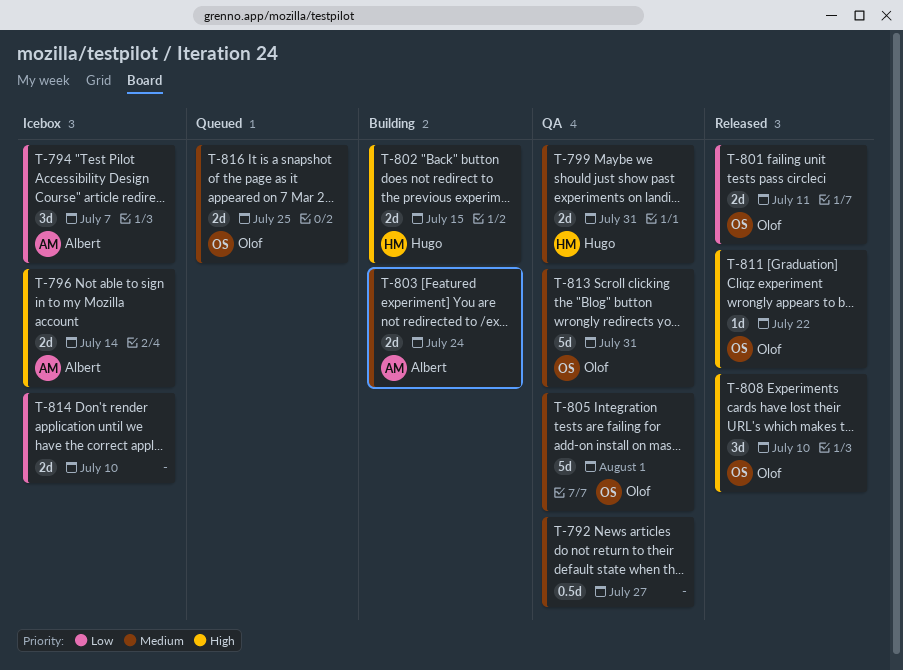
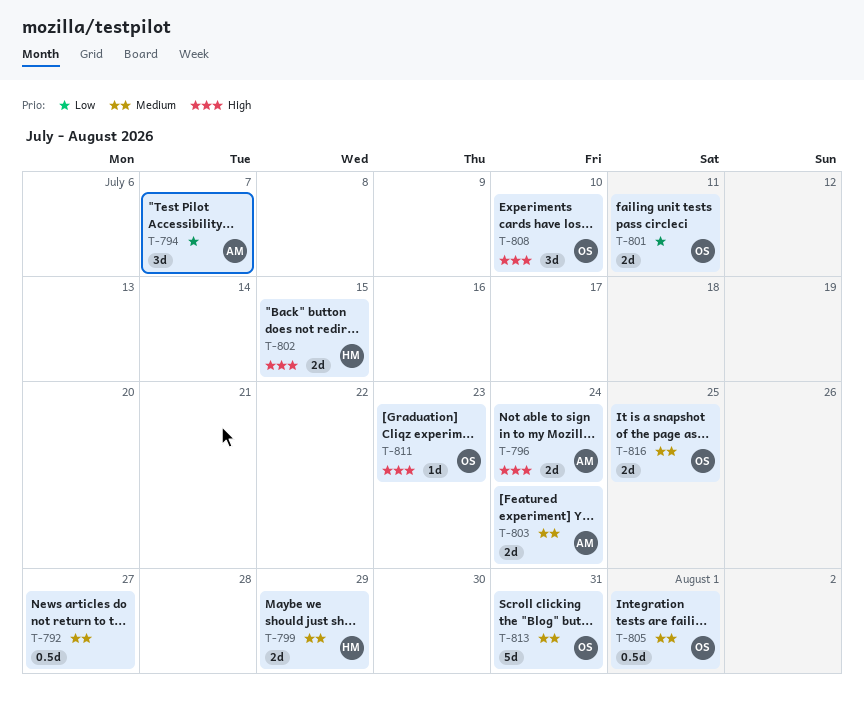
T-796, due: Jul 14 -> Jul 24
T-799, due: Jul 31 -> Jul 29
T-805, estimate: 5d -> 0.5d
T-811, due: Jul 22 -> Jul 23
T-814: present -> none

